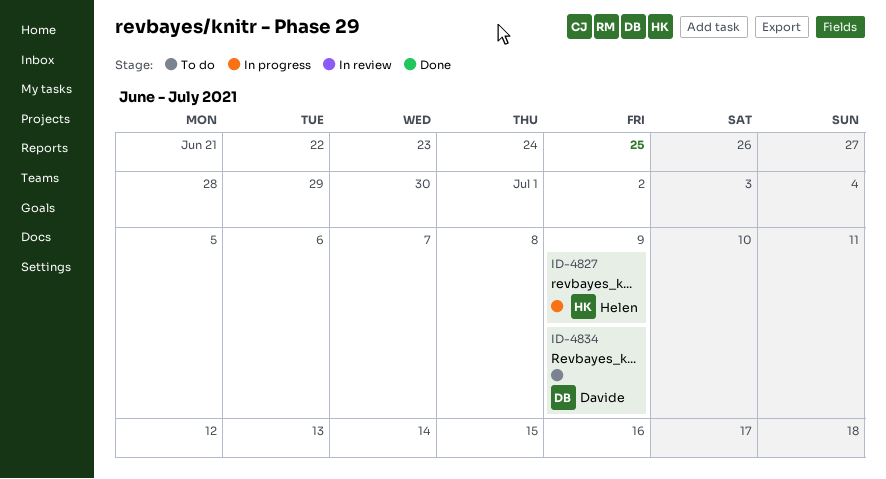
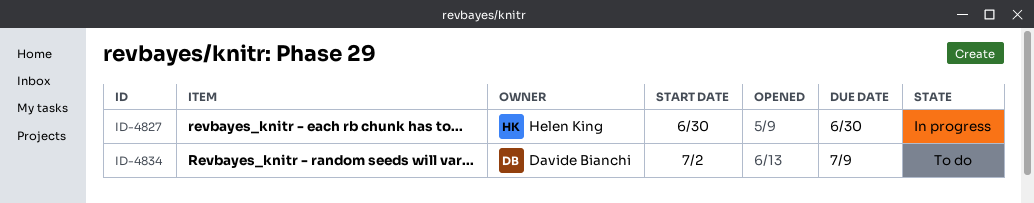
ID-4827, due: Jul 9 -> Jun 30

